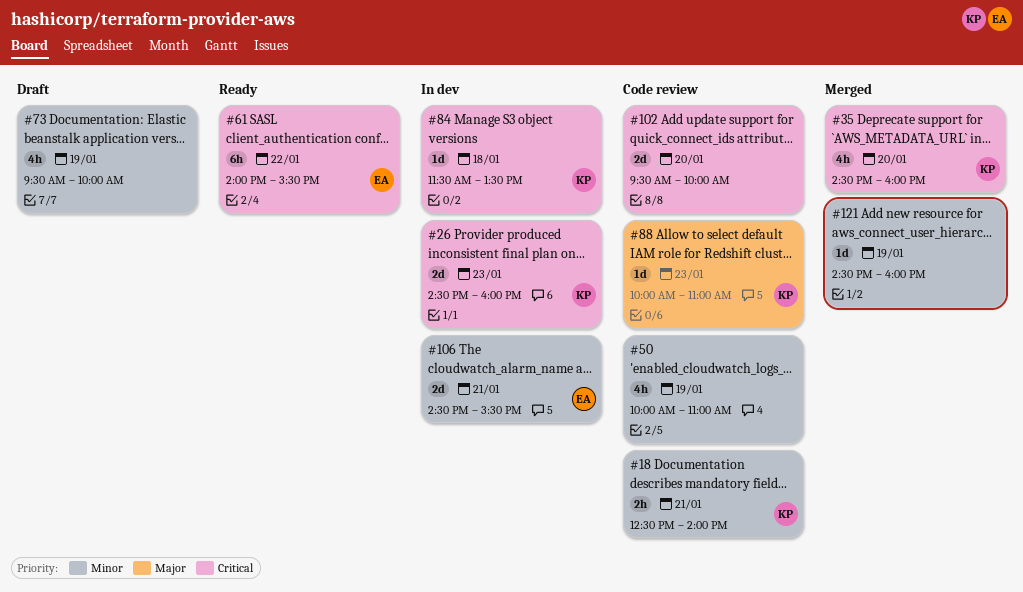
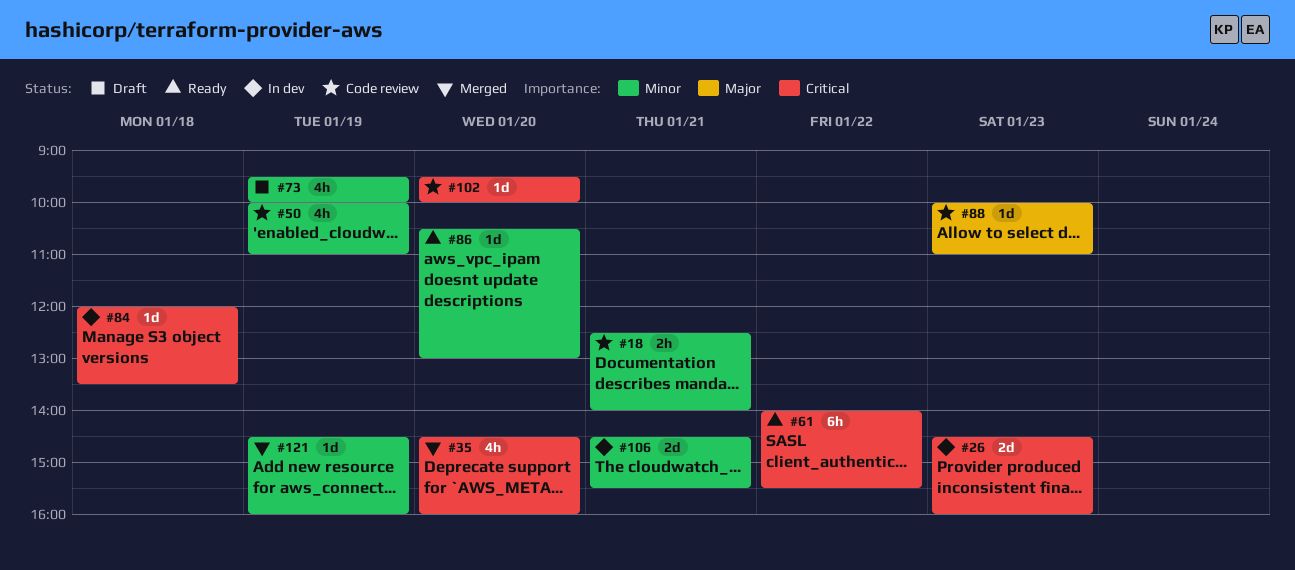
#84, begins: 11:30 -> 12:00
#86: none -> present
#102, estimate: 2d -> 1d

